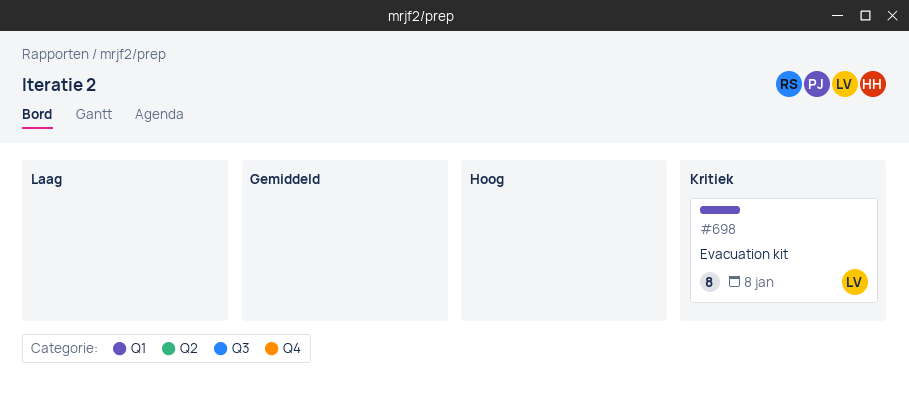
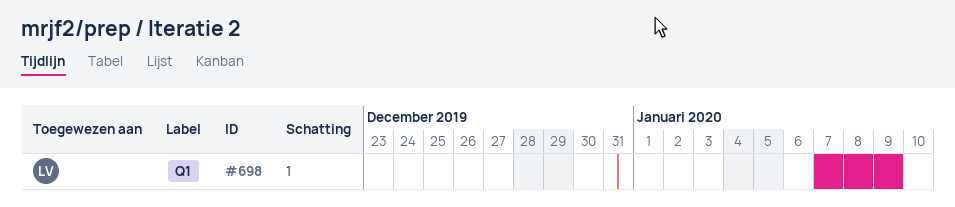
#698, estimate: 8 -> 1
#698, due: Jan 8 -> Jan 9

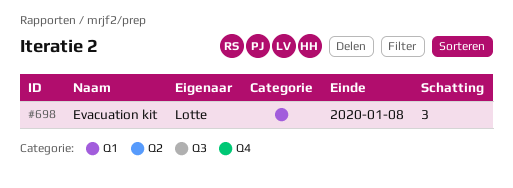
#698, estimate: 1 -> 3
#698, due: Jan 9 -> Jan 8

